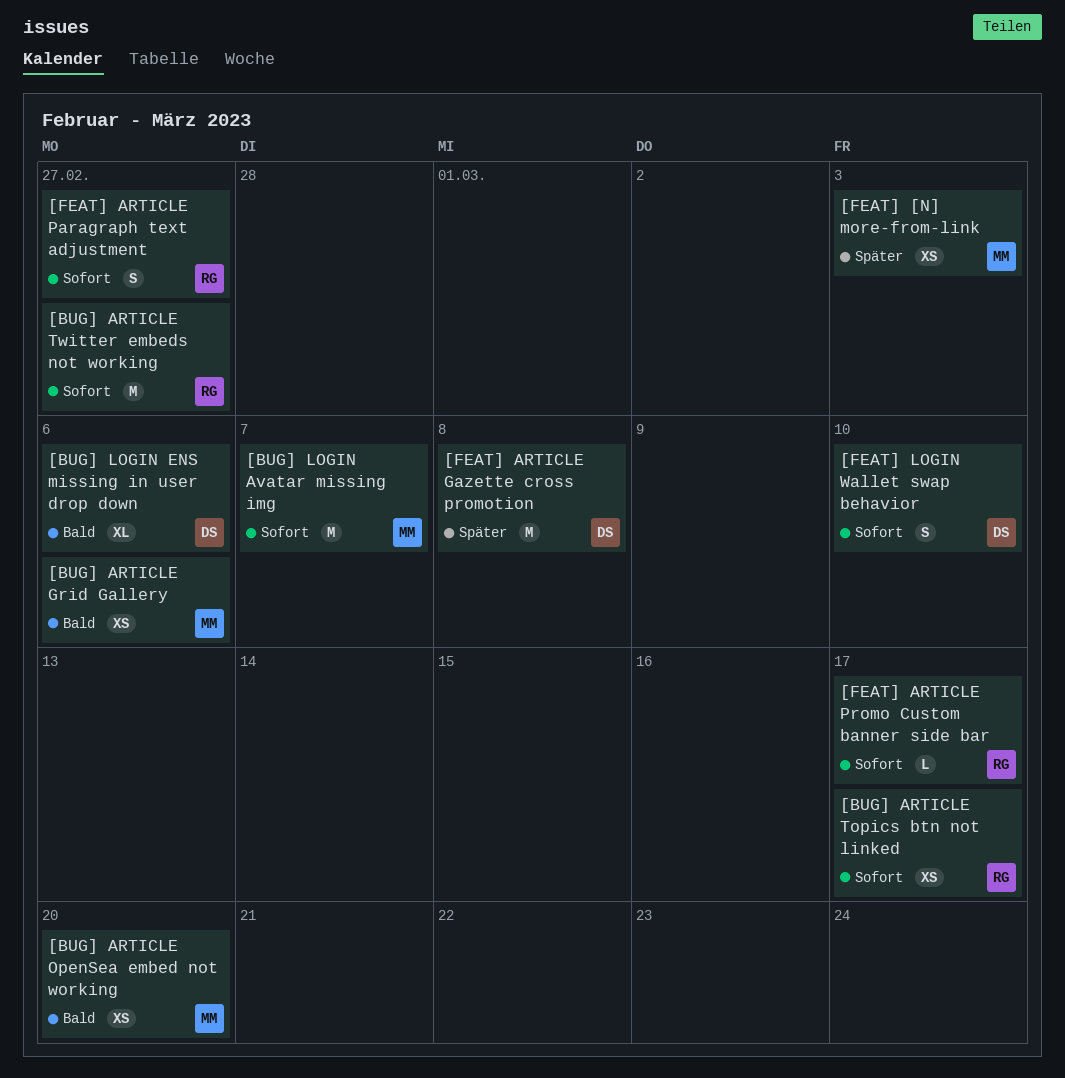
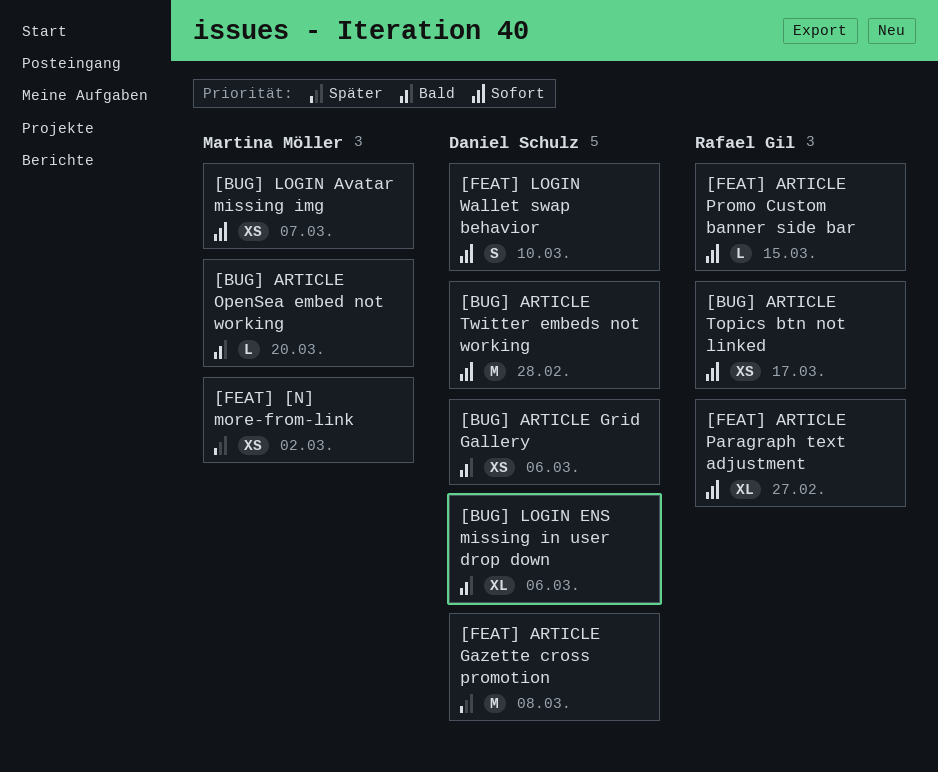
[BUG] ARTICLE Grid Gallery, owner: Martina Möller -> Daniel Schulz
[BUG] ARTICLE OpenSea embed not working, estimate: XS -> L
[BUG] ARTICLE Twitter embeds not working, owner: Rafael Gil -> Daniel Schulz
[BUG] ARTICLE Twitter embeds not working, due: Feb 27 -> Feb 28
[BUG] LOGIN Avatar missing img, estimate: M -> XS
[FEAT] [N] more-from-link, due: Mar 3 -> Mar 2
[FEAT] ARTICLE Paragraph text adjustment, estimate: S -> XL
[FEAT] ARTICLE Promo Custom banner side bar, due: Mar 17 -> Mar 15

